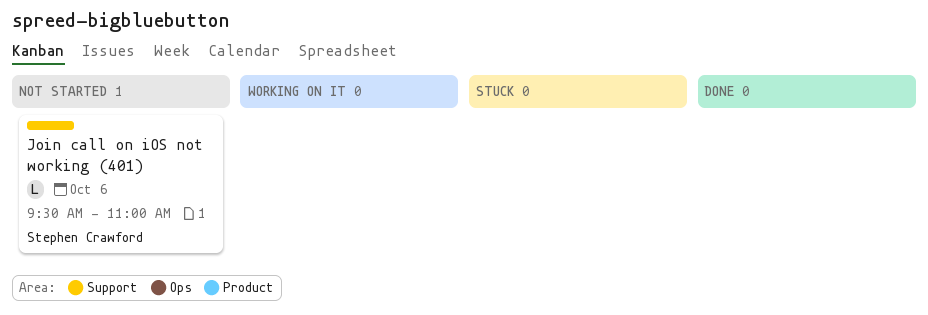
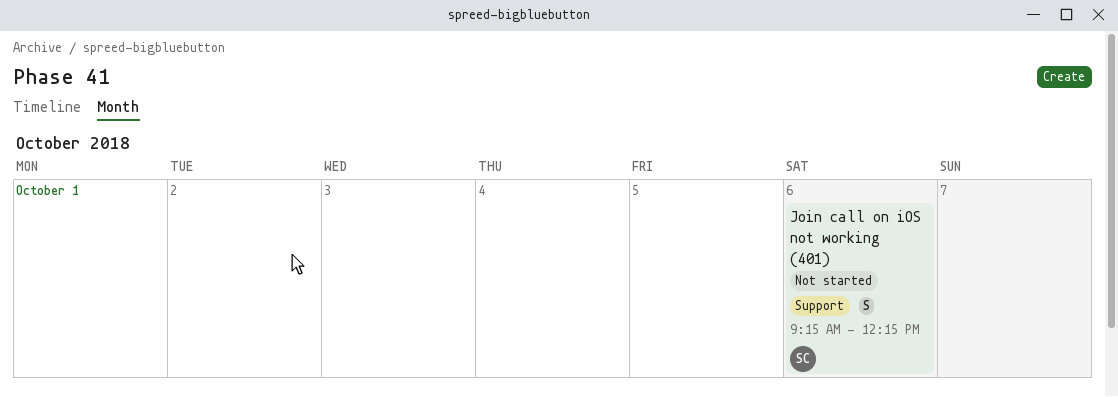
Join call on iOS not working (401), estimate: L -> S
Join call on iOS not working (401), begins: 09:30 -> 09:15
Join call on iOS not working (401), ends: 11:00 -> 12:15

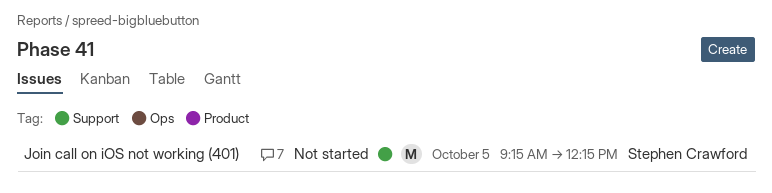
Join call on iOS not working (401), estimate: S -> M
Join call on iOS not working (401), day: Oct 6 -> Oct 5

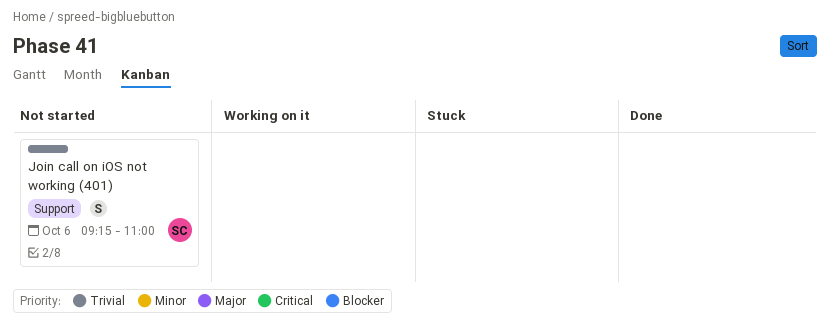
Join call on iOS not working (401), estimate: M -> S
Join call on iOS not working (401), day: Oct 5 -> Oct 6
Join call on iOS not working (401), ends: 12:15 -> 11:00

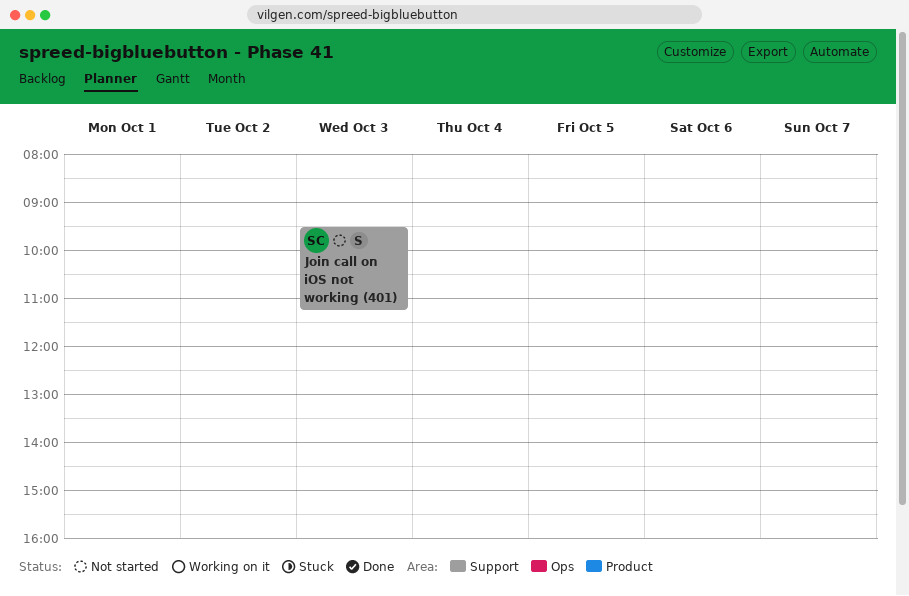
Join call on iOS not working (401), day: Oct 6 -> Oct 3
Join call on iOS not working (401), begins: 09:15 -> 09:30
Join call on iOS not working (401), ends: 11:00 -> 11:15

